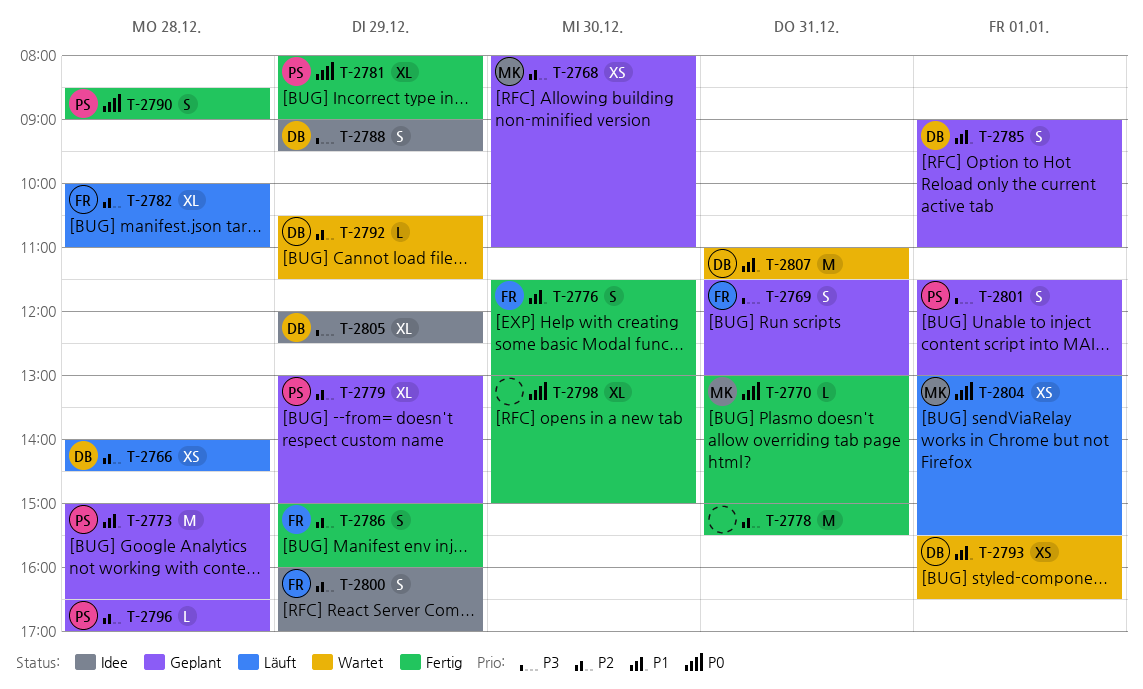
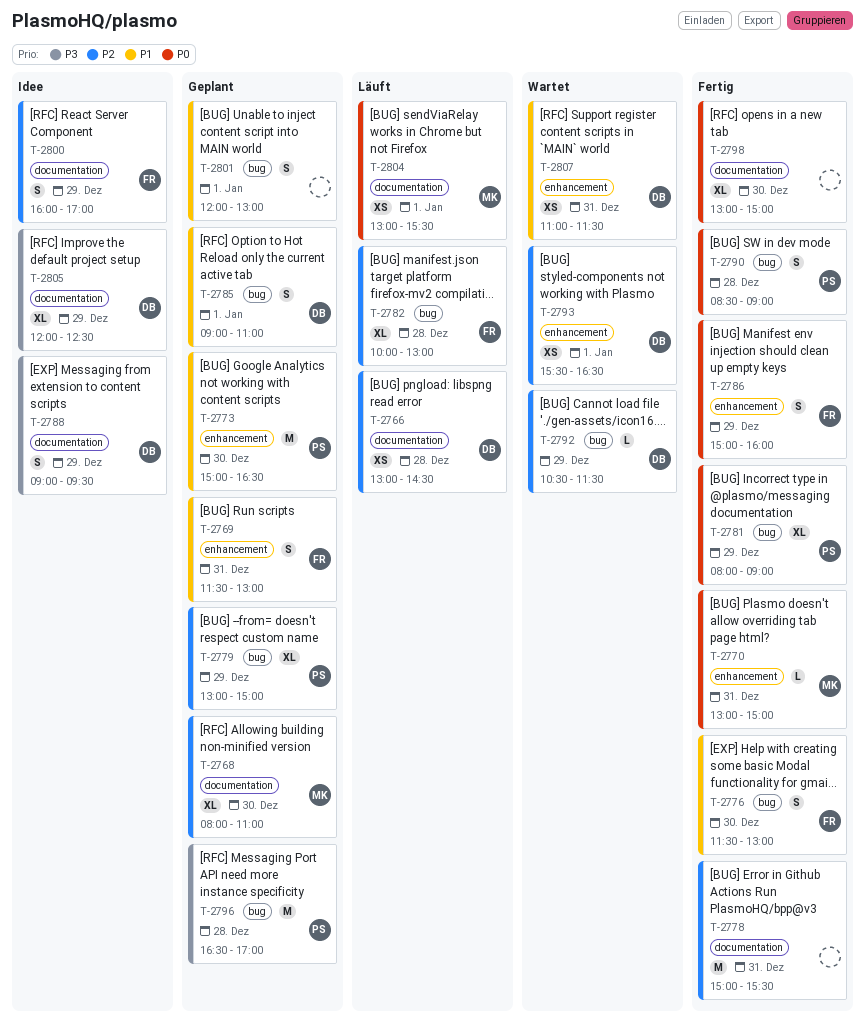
T-2766, begins: 14:00 -> 13:00
T-2768, estimate: XS -> XL
T-2769, priority: P3 -> P1
T-2773, day: Dec 28 -> Dec 30
T-2782, ends: 11:00 -> 13:00
T-2786, priority: P2 -> P0
T-2793, priority: P1 -> P2
T-2796, priority: P2 -> P3
T-2796, estimate: L -> M
T-2801, owner: PS -> none
T-2801, priority: P3 -> P1
T-2801, begins: 11:30 -> 12:00
T-2807, estimate: M -> XS

